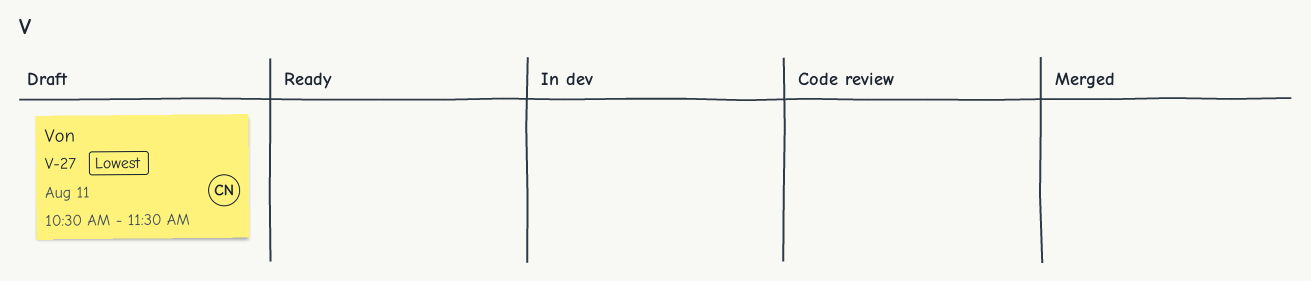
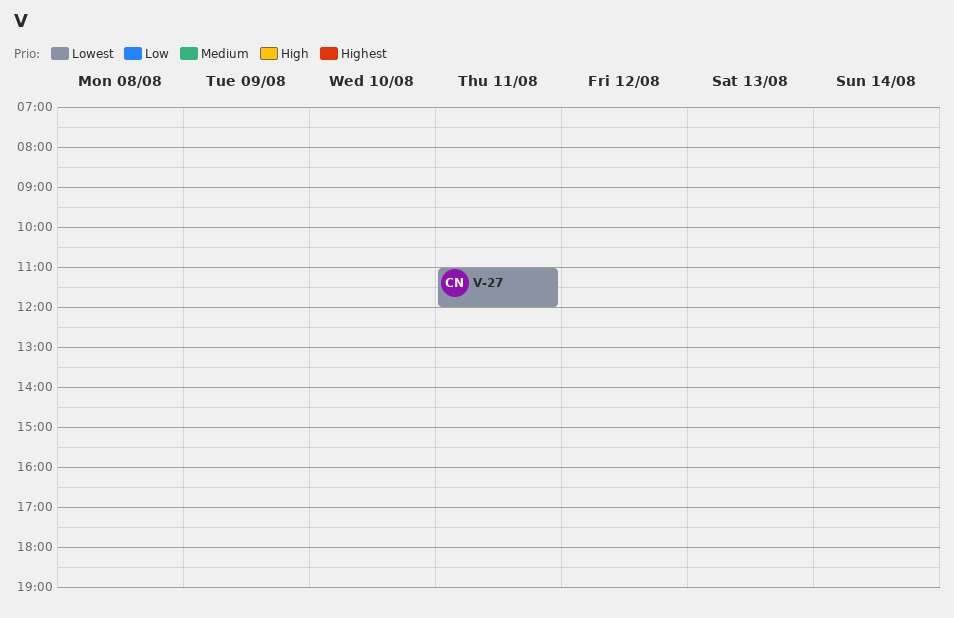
V-27, begins: 10:30 -> 11:00
V-27, ends: 11:30 -> 12:00

